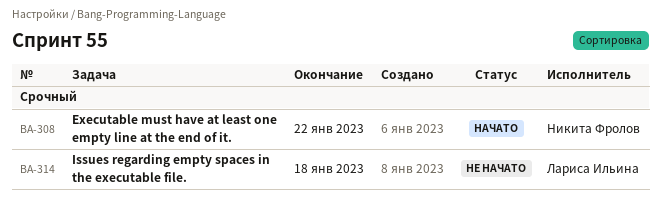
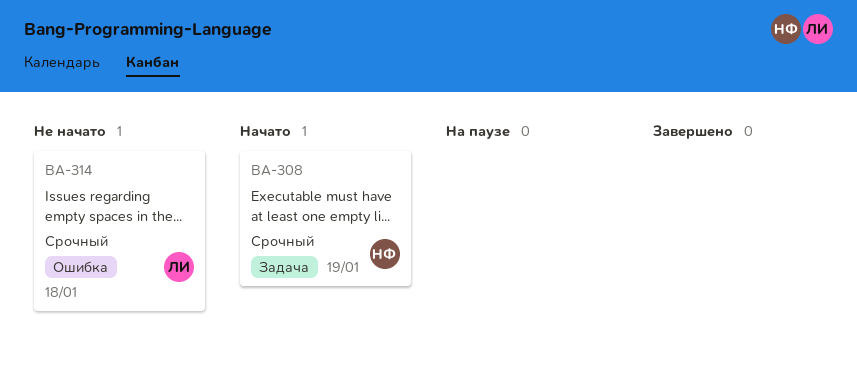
BA-308, due: Jan 22 -> Jan 19

